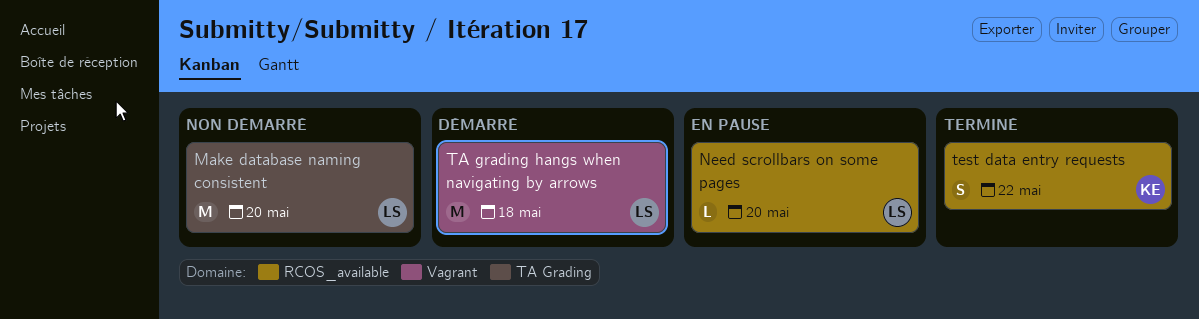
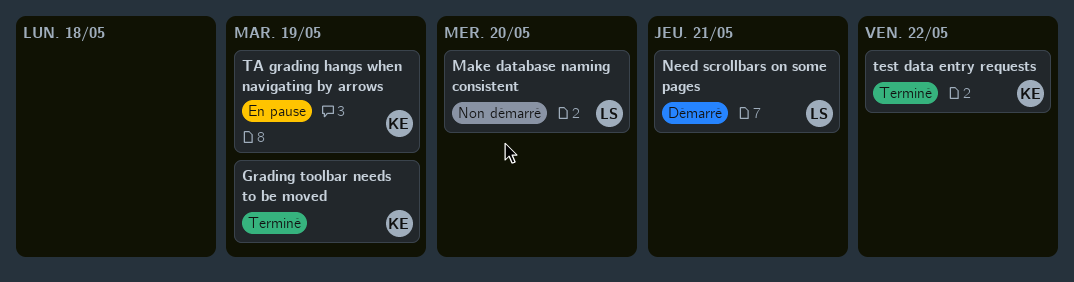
Grading toolbar needs to be moved: none -> present
Need scrollbars on some pages, status: En pause -> Démarré
Need scrollbars on some pages, due: May 20 -> May 21
TA grading hangs when navigating by arrows, status: Démarré -> En pause
TA grading hangs when navigating by arrows, owner: LS -> KE
TA grading hangs when navigating by arrows, due: May 18 -> May 19

